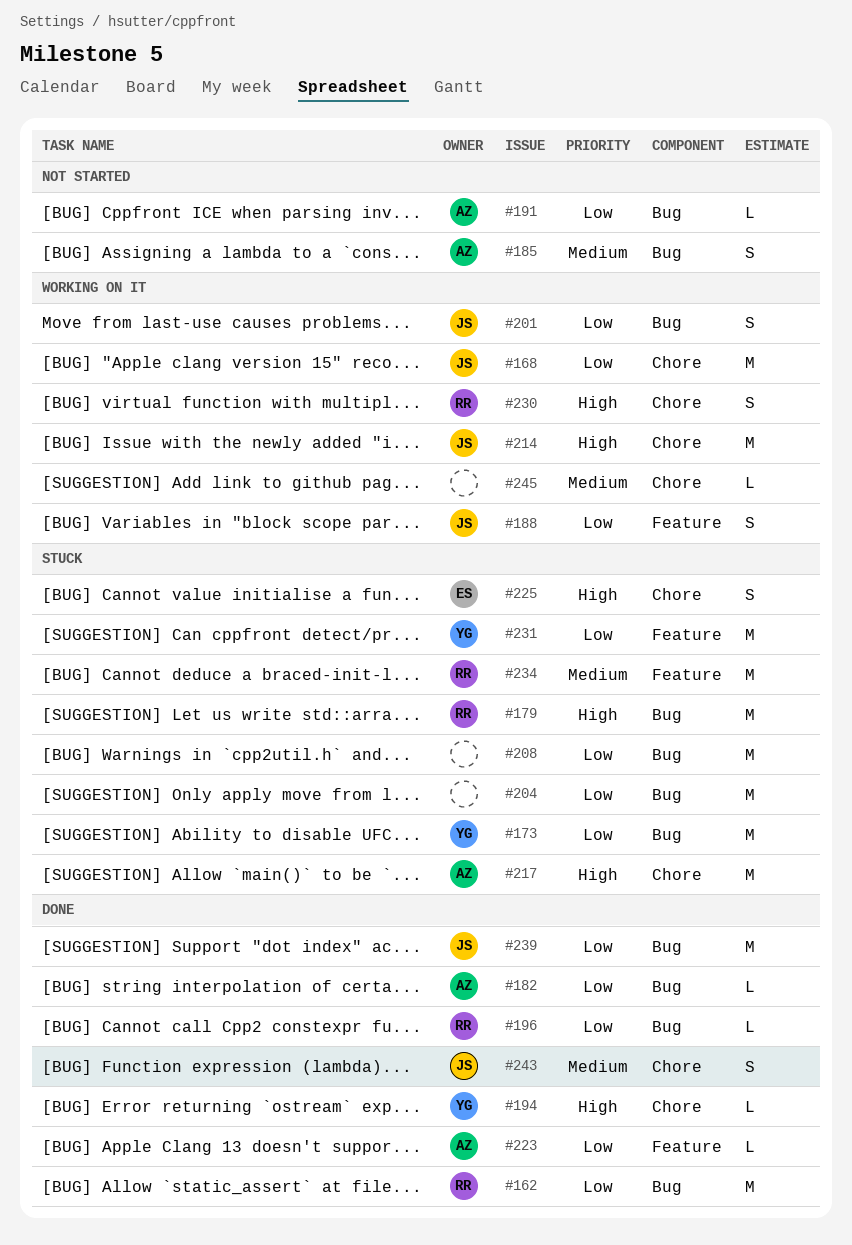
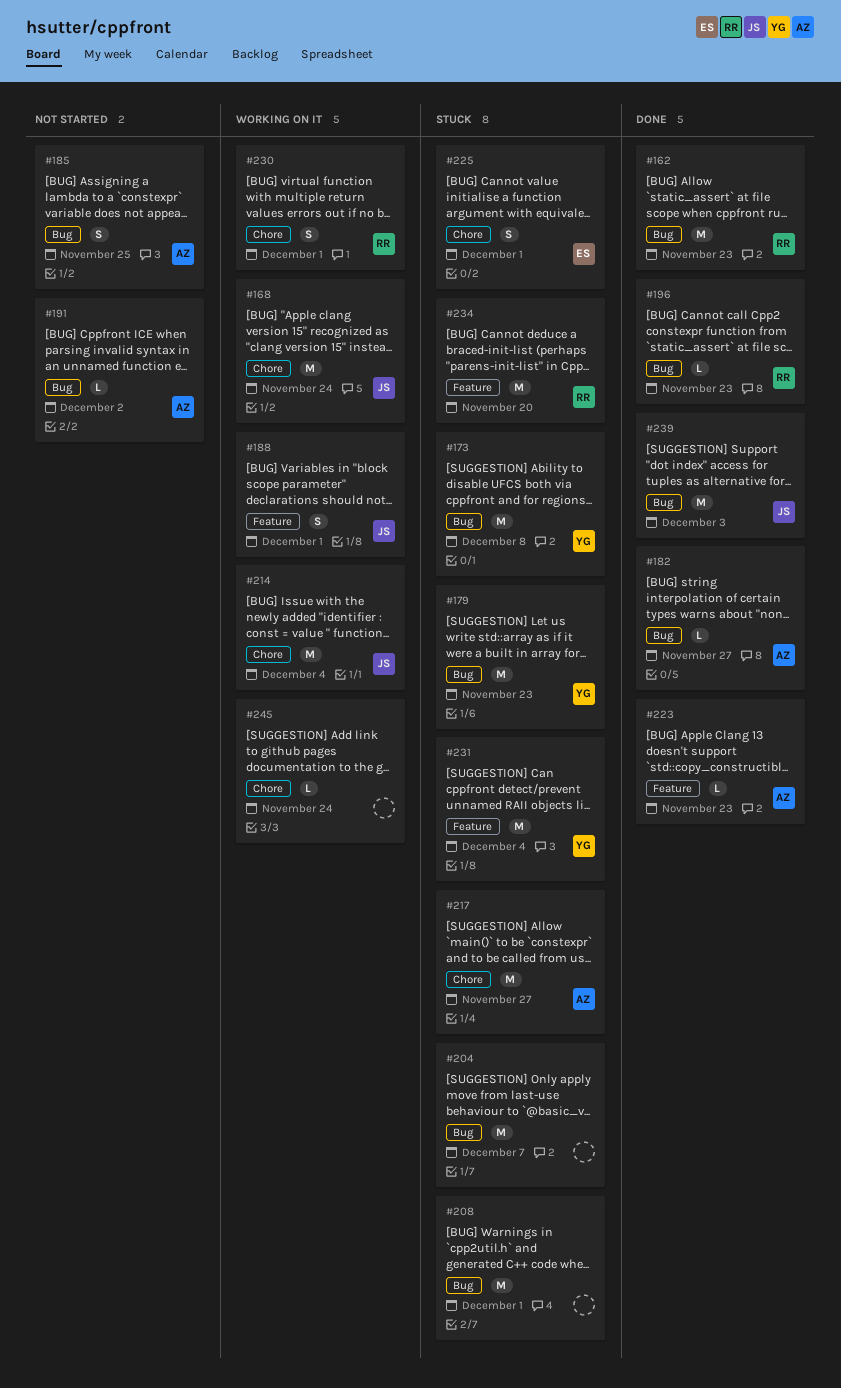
#179, owner: RR -> YG
#194: present -> none
#201: present -> none
#243: present -> none

